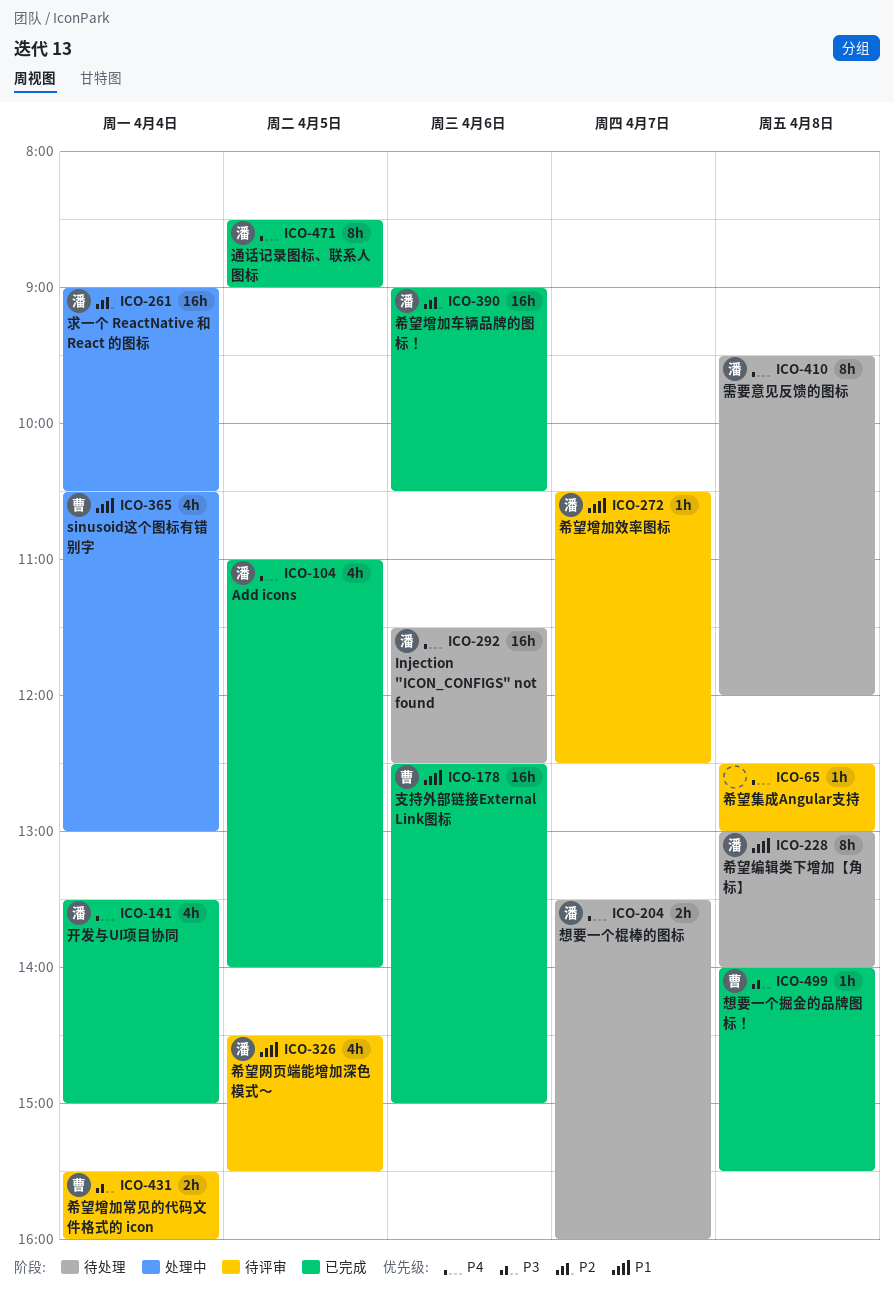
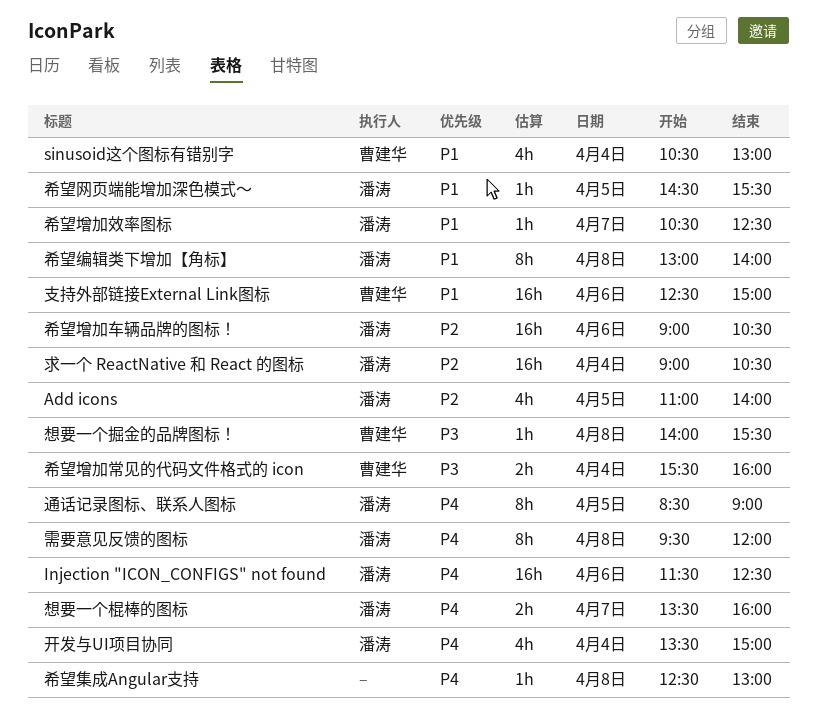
Add icons, priority: P4 -> P2
希望网页端能增加深色模式～, estimate: 4h -> 1h

